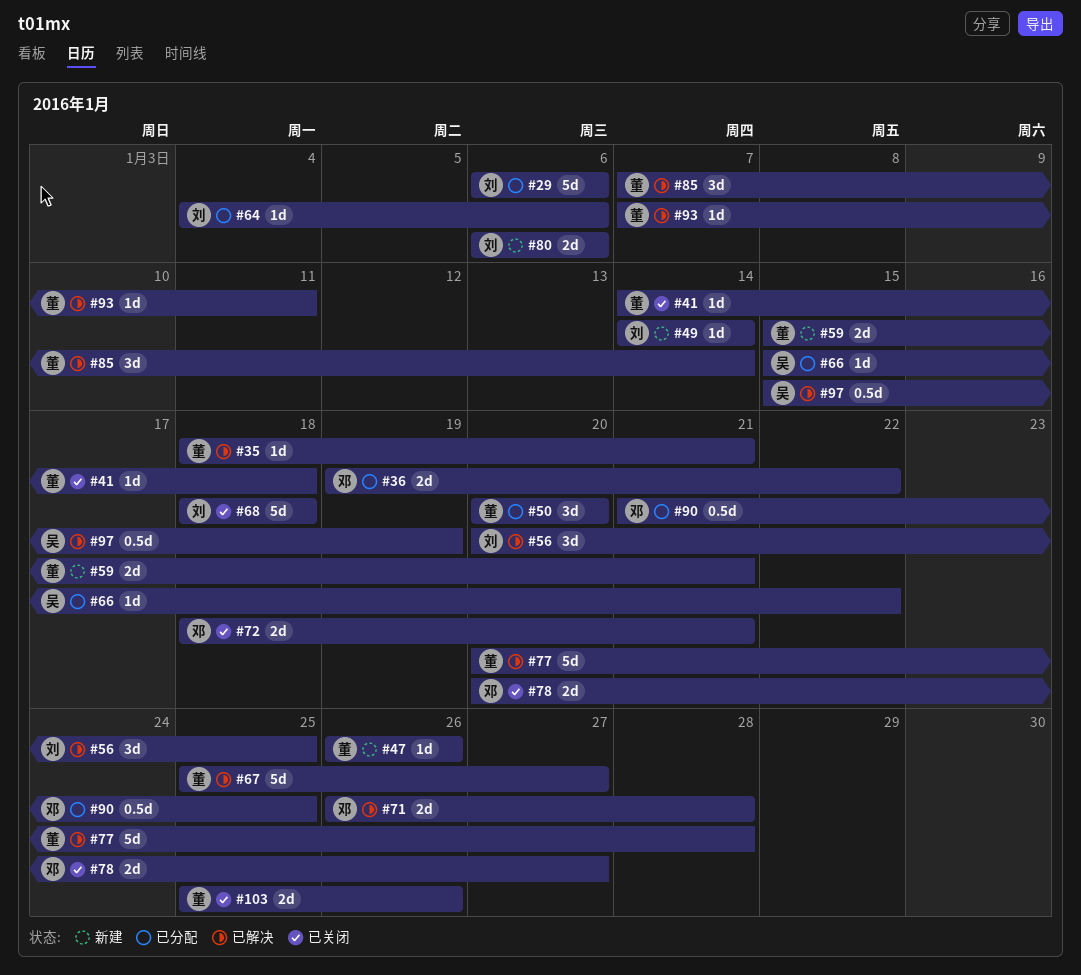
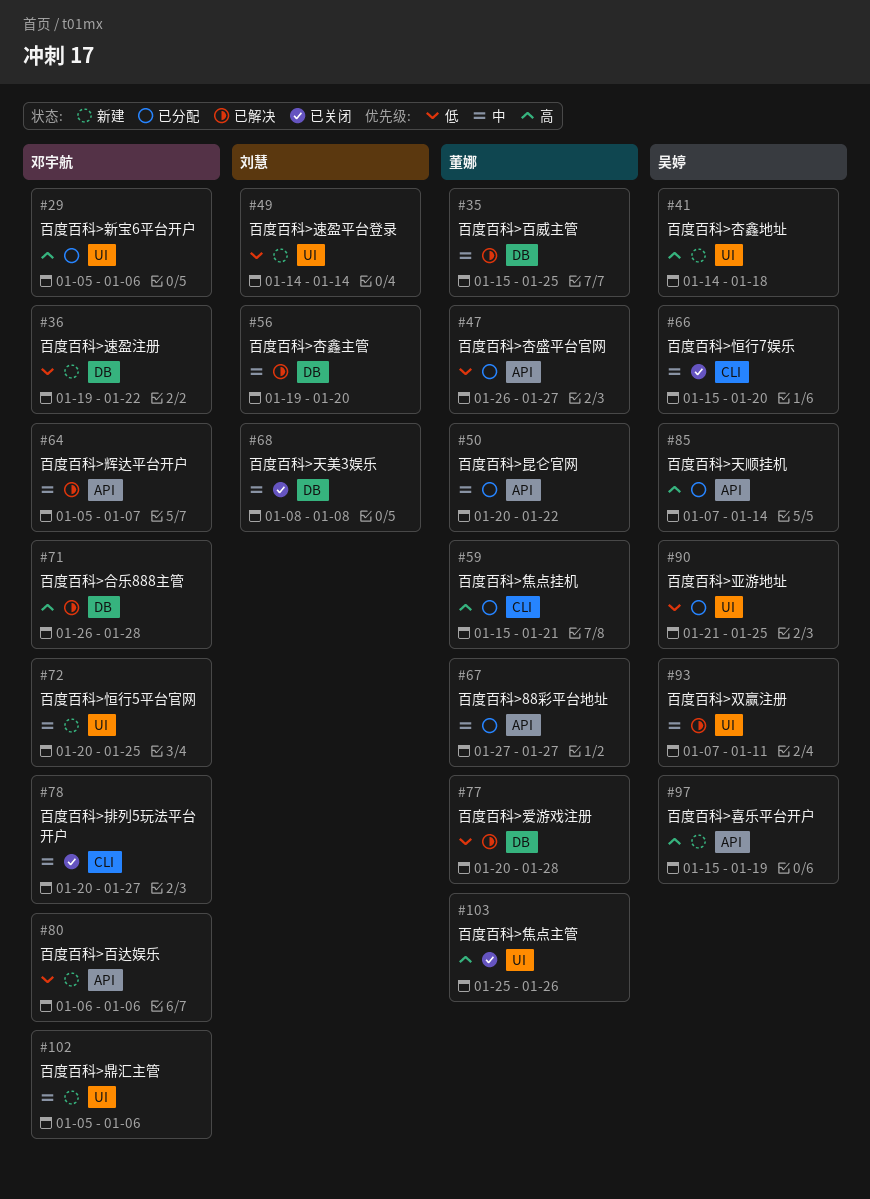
#29, owner: 刘慧 -> 邓宇航
#29, start: Jan 6 -> Jan 5
#35, start: Jan 18 -> Jan 15
#35, due: Jan 21 -> Jan 25
#36, status: 已分配 -> 新建
#41, status: 已关闭 -> 新建
#41, owner: 董娜 -> 吴婷
#47, status: 新建 -> 已分配
#47, due: Jan 26 -> Jan 27
#50, due: Jan 20 -> Jan 22
#56, start: Jan 20 -> Jan 19
#56, due: Jan 25 -> Jan 20
#59, status: 新建 -> 已分配
#64, status: 已分配 -> 已解决
#64, owner: 刘慧 -> 邓宇航
#64, start: Jan 4 -> Jan 5
#64, due: Jan 6 -> Jan 7
#66, status: 已分配 -> 已关闭
#66, due: Jan 22 -> Jan 20
#67, status: 已解决 -> 已分配
#67, start: Jan 25 -> Jan 27
#68, start: Jan 18 -> Jan 8
#68, due: Jan 18 -> Jan 8
#72, status: 已关闭 -> 新建
#72, start: Jan 18 -> Jan 20
#72, due: Jan 21 -> Jan 25
#80, owner: 刘慧 -> 邓宇航
#85, status: 已解决 -> 已分配
#85, owner: 董娜 -> 吴婷
#90, owner: 邓宇航 -> 吴婷
#93, owner: 董娜 -> 吴婷
#97, status: 已解决 -> 新建
#102: none -> present

